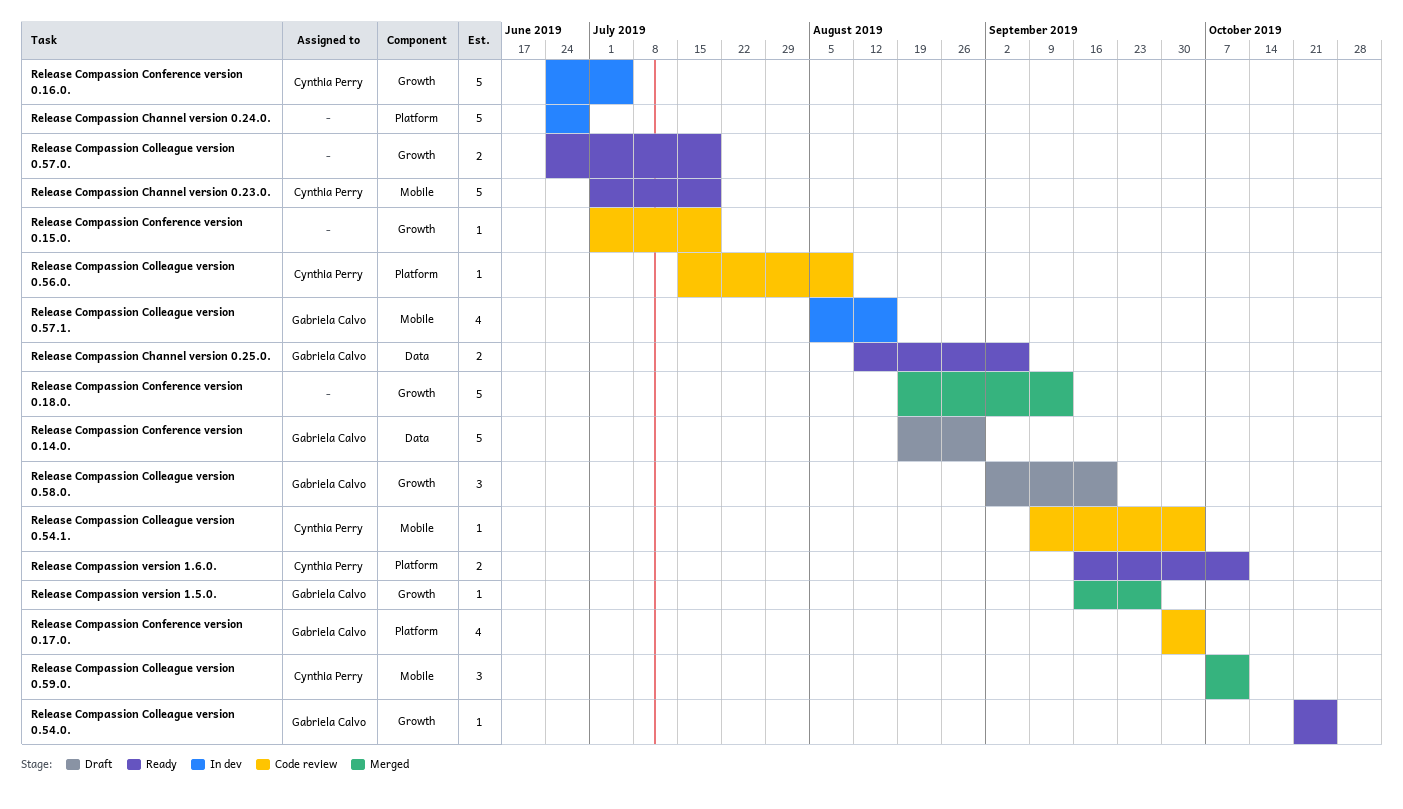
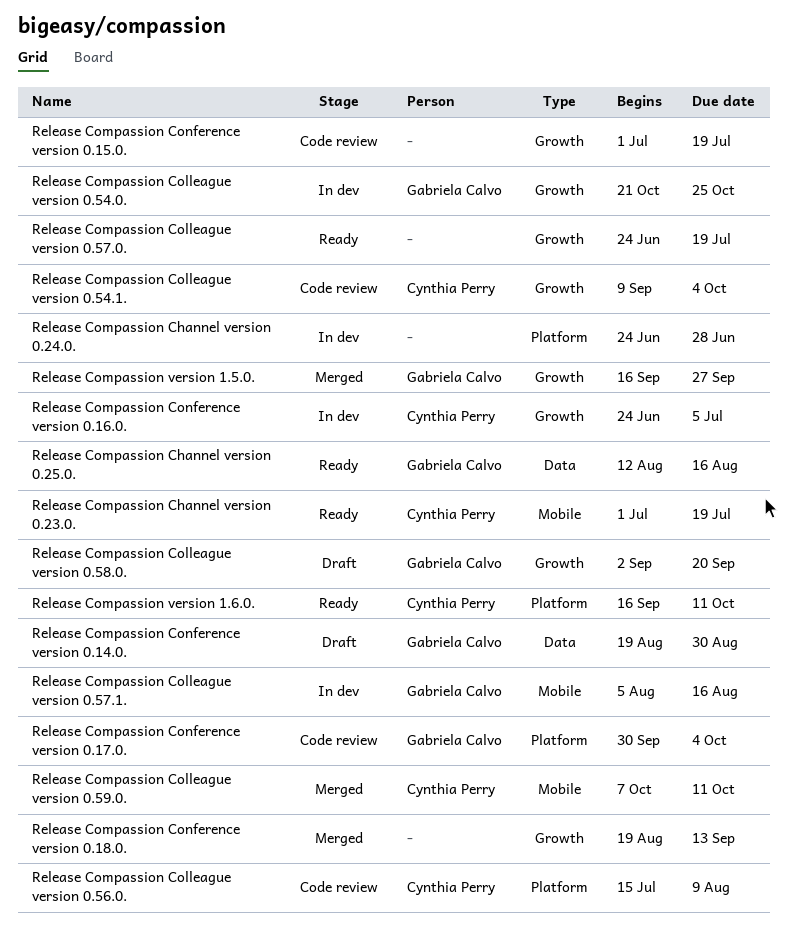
Release Compassion Channel version 0.25.0., due: Sep 6 -> Aug 16
Release Compassion Colleague version 0.54.0., status: Ready -> In dev
Release Compassion Colleague version 0.54.1., label: Mobile -> Growth

